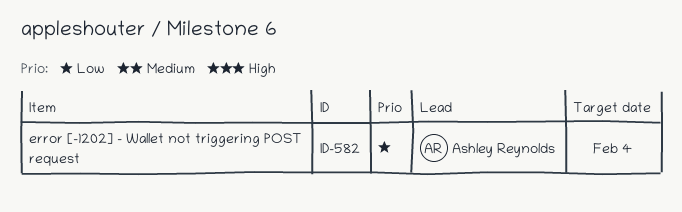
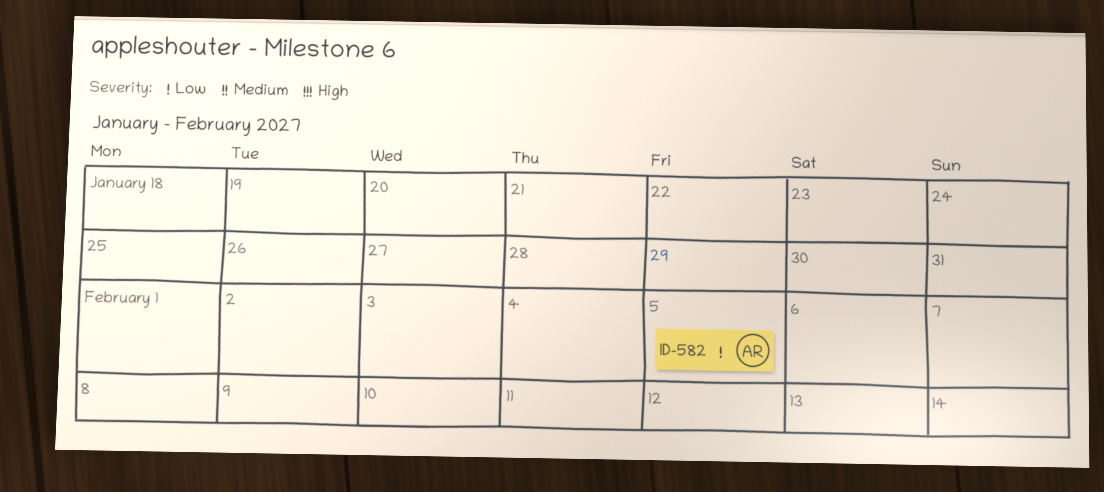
ID-582, due: Feb 4 -> Feb 5

